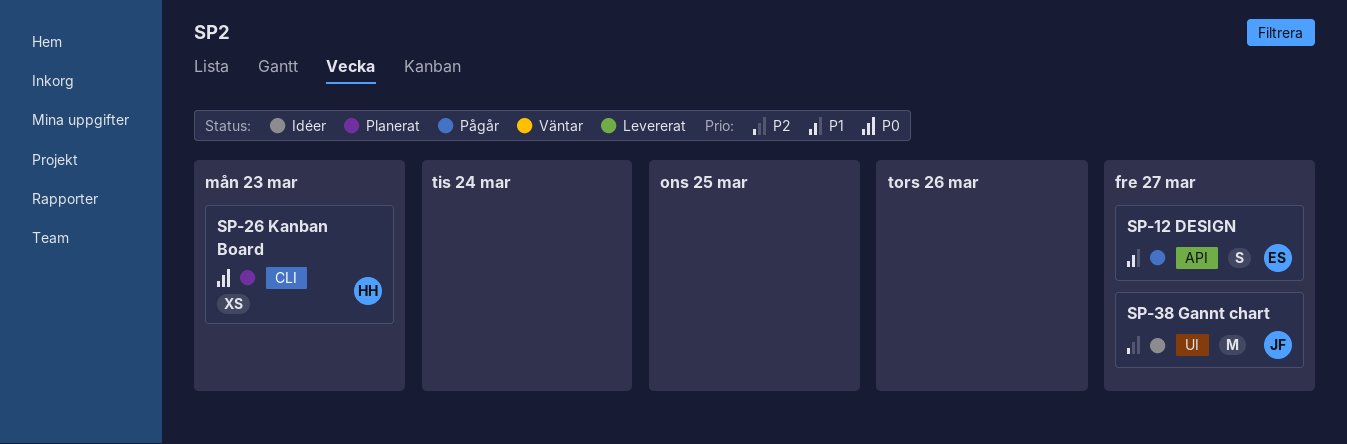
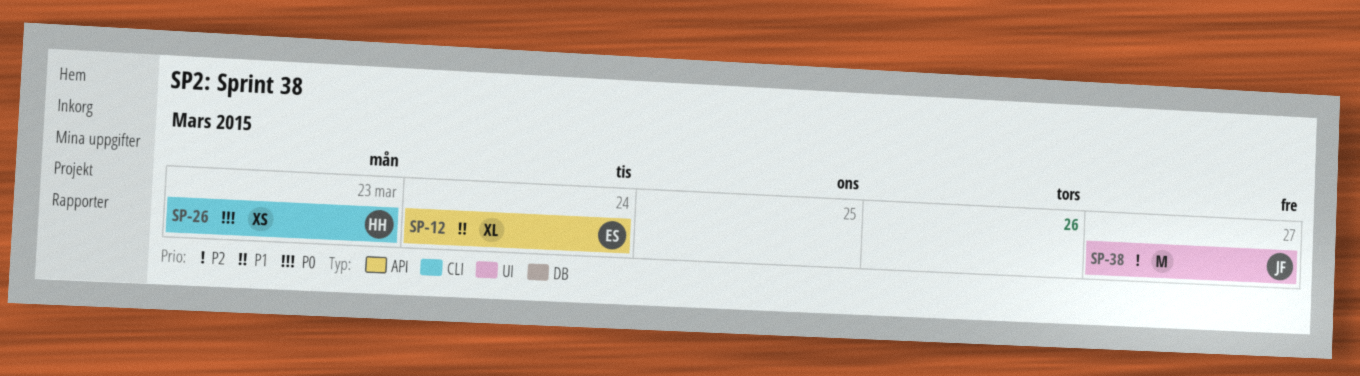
SP-12, estimate: S -> XL
SP-12, due: Mar 27 -> Mar 24

